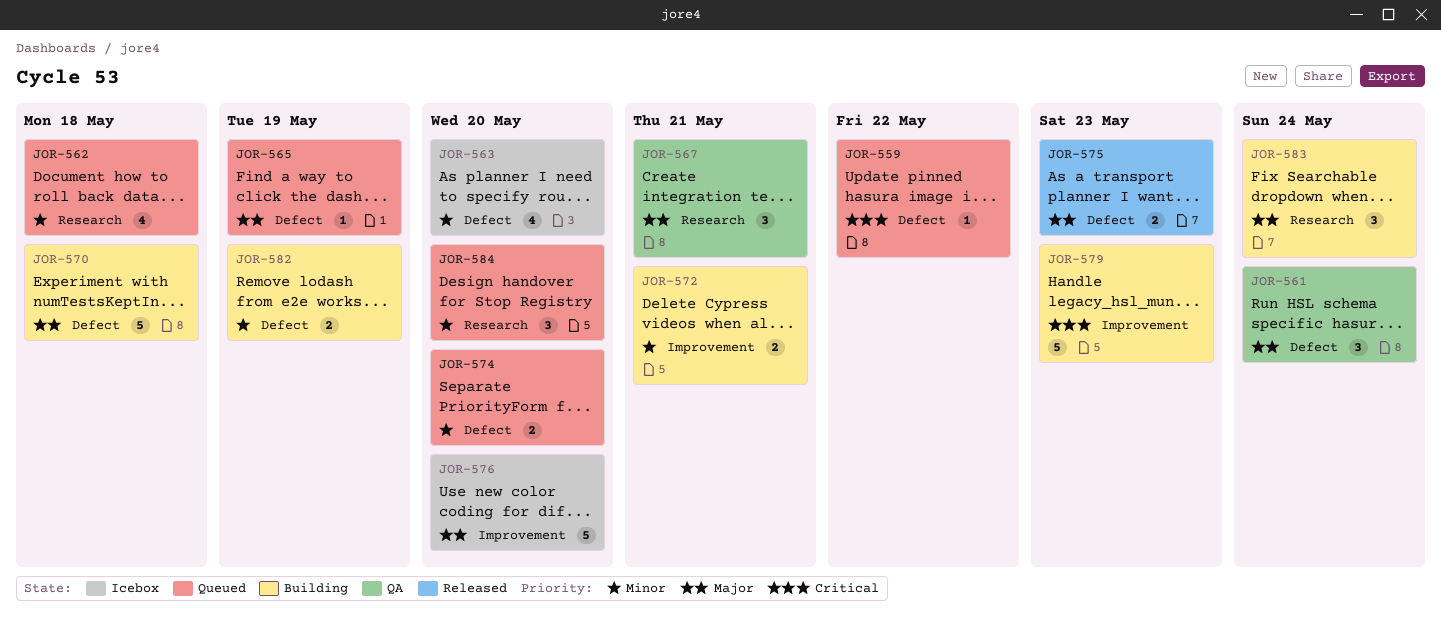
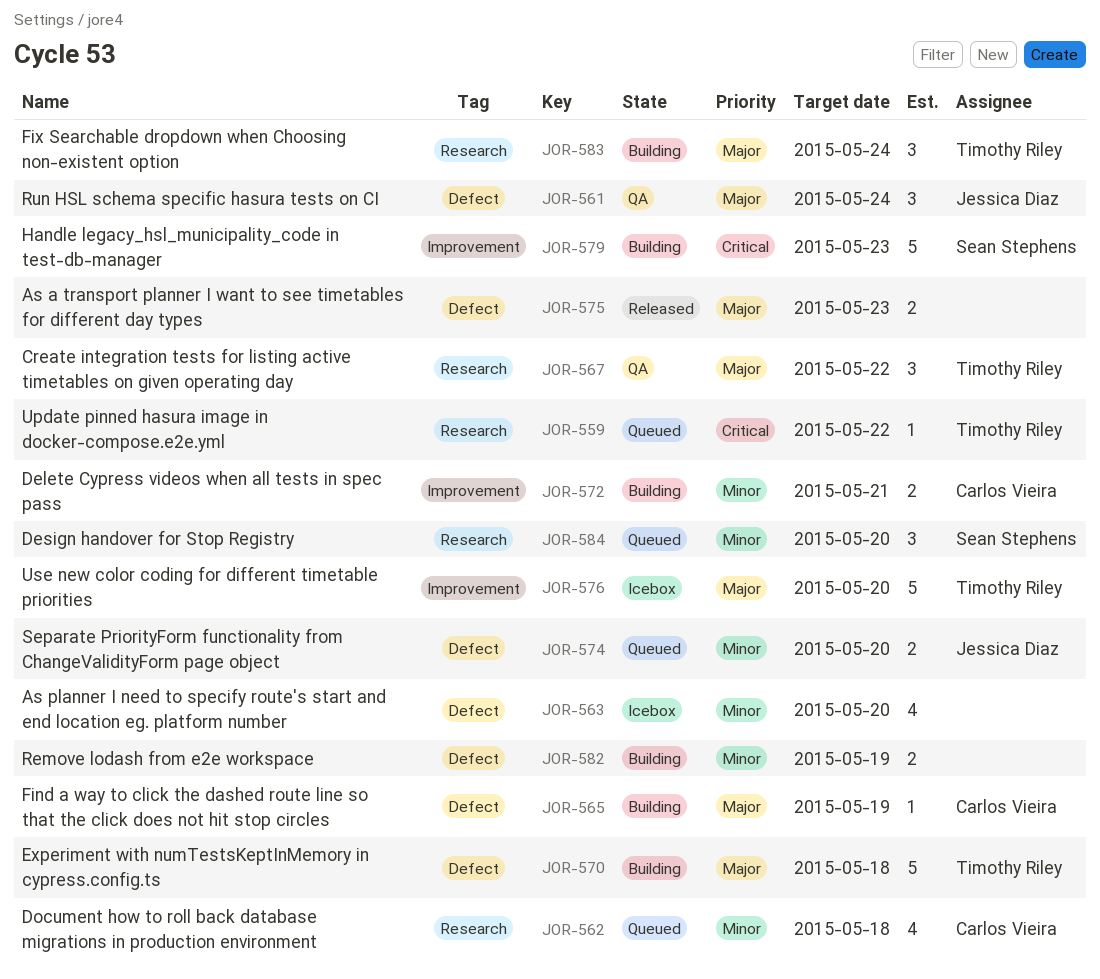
JOR-559, label: Defect -> Research
JOR-565, status: Queued -> Building
JOR-567, due: May 21 -> May 22

